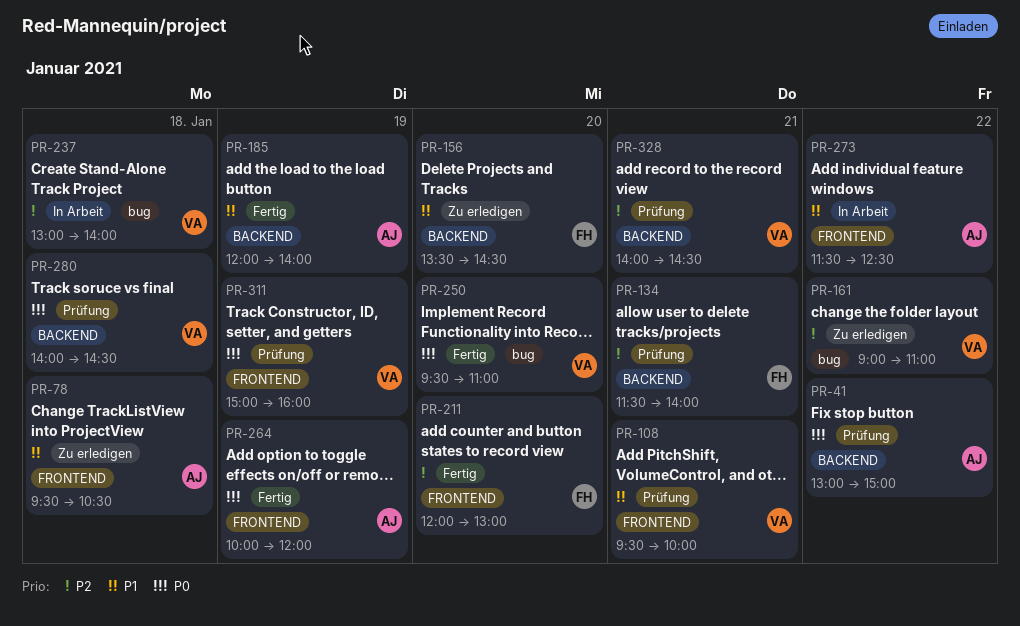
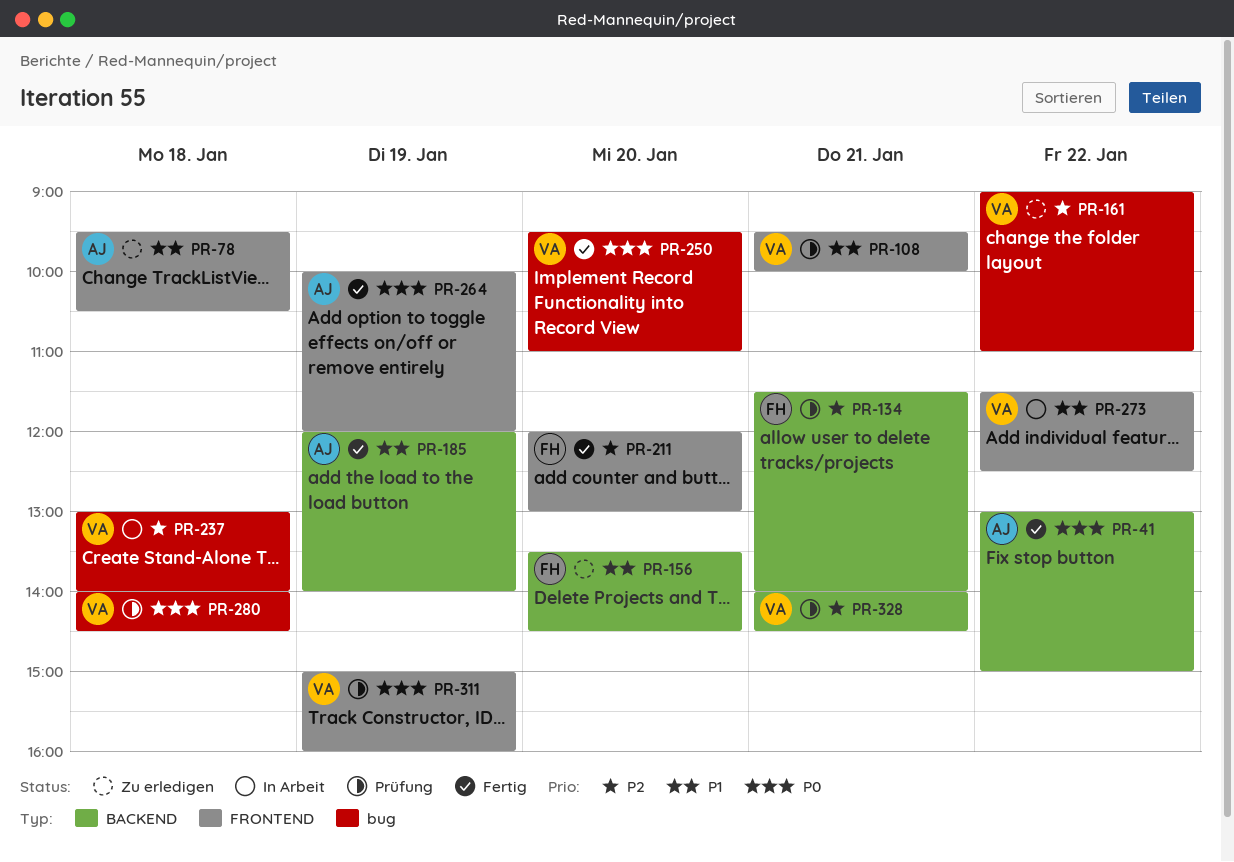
PR-41, status: Prüfung -> Fertig
PR-273, owner: AJ -> VA
PR-280, label: BACKEND -> bug

